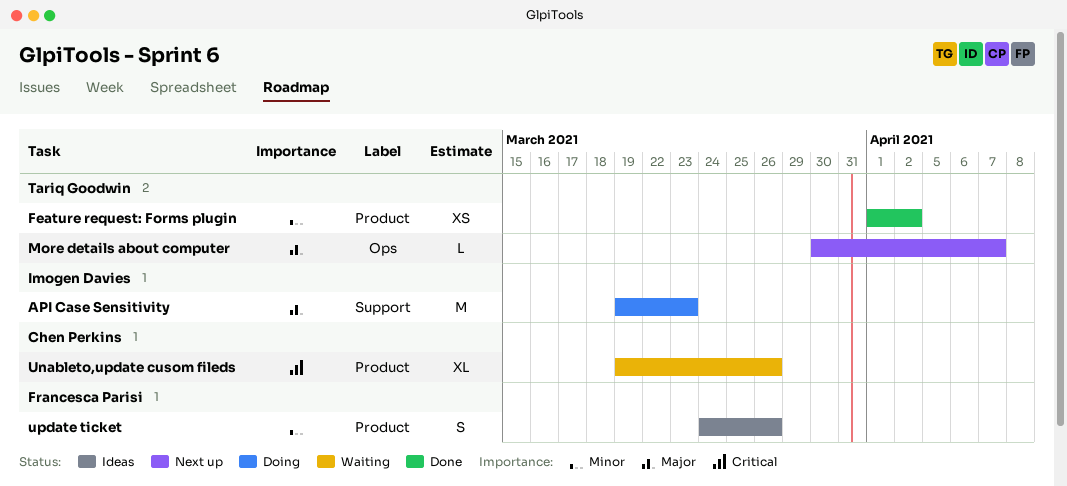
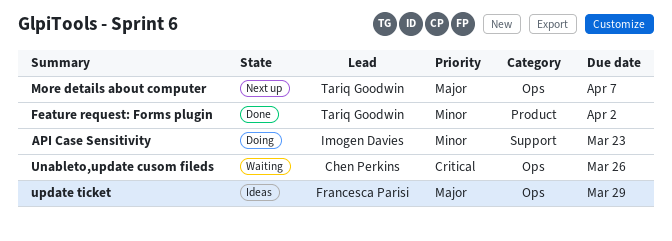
API Case Sensitivity, priority: Major -> Minor
Unableto,update cusom fileds, label: Product -> Ops
update ticket, priority: Minor -> Major
update ticket, label: Product -> Ops
update ticket, due: Mar 26 -> Mar 29

